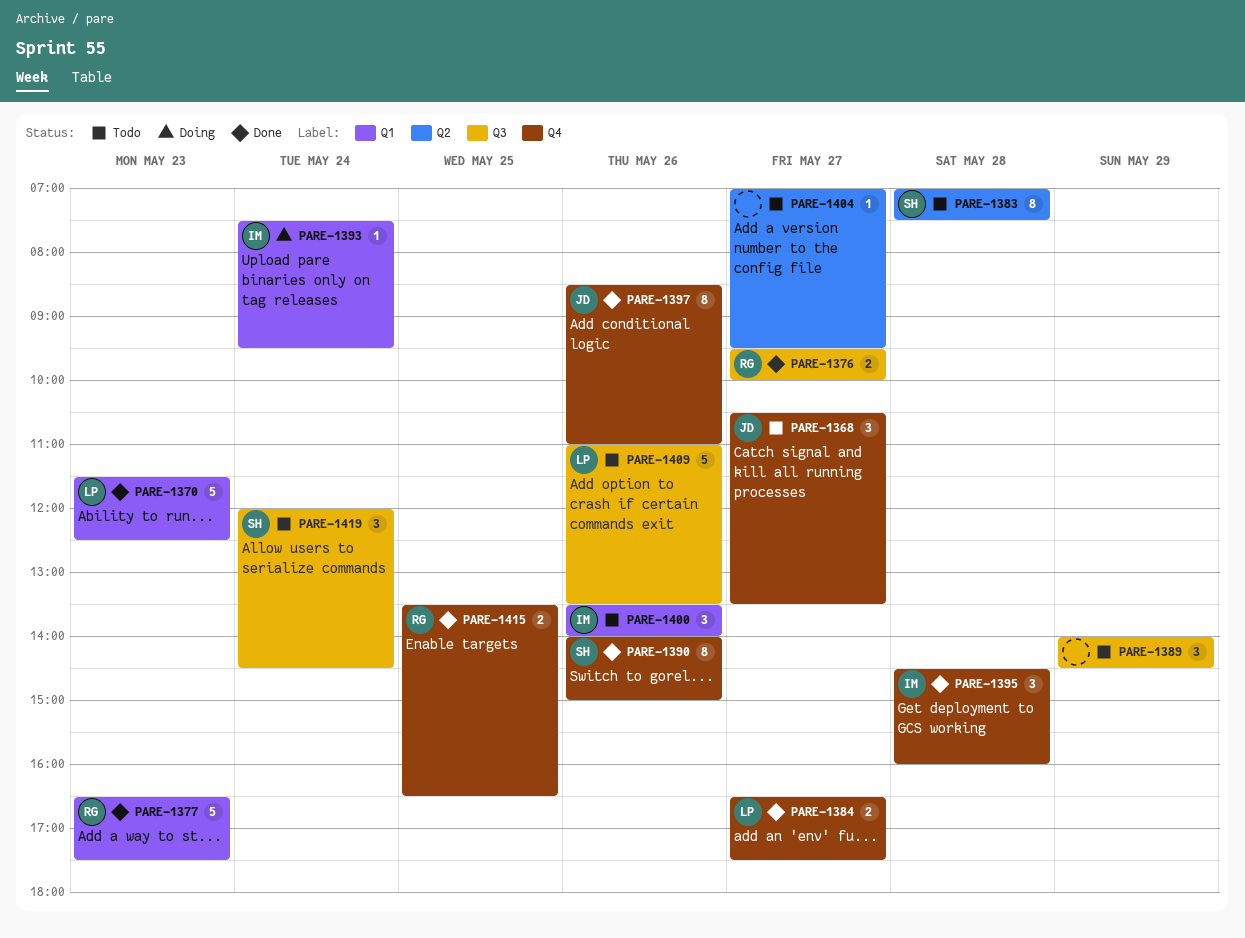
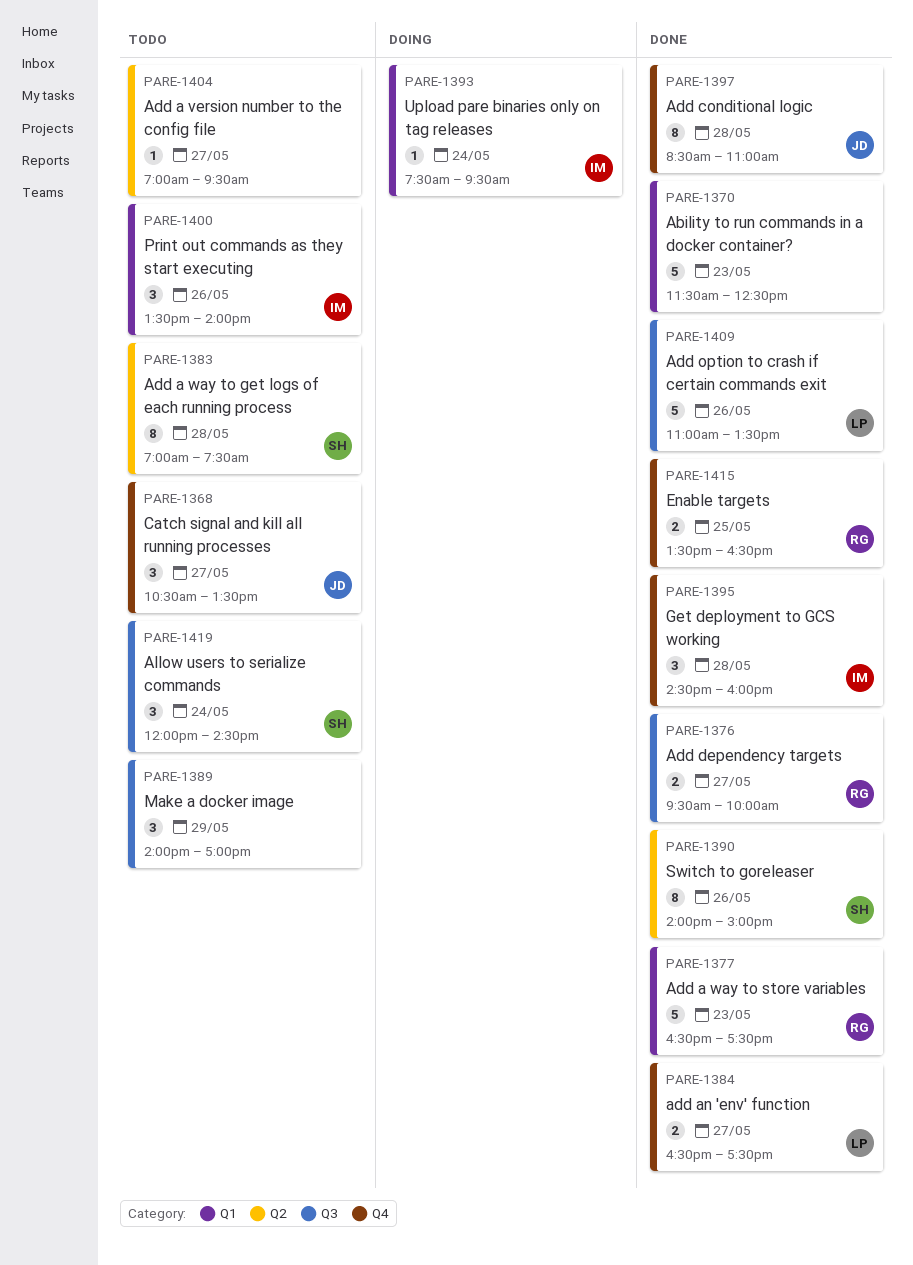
PARE-1370, owner: LP -> none
PARE-1389, ends: 14:30 -> 17:00
PARE-1390, label: Q4 -> Q2
PARE-1397, day: May 26 -> May 28
PARE-1409, status: Todo -> Done

